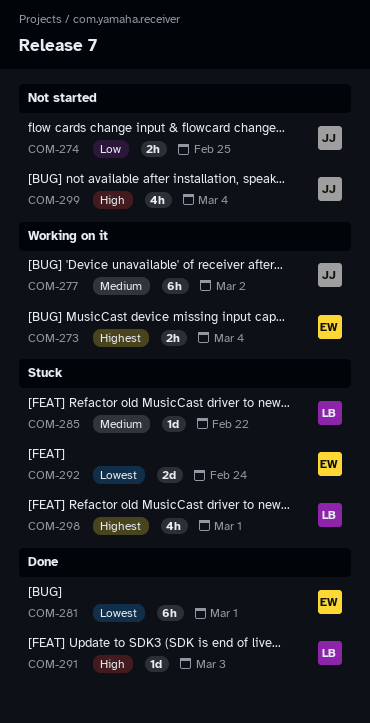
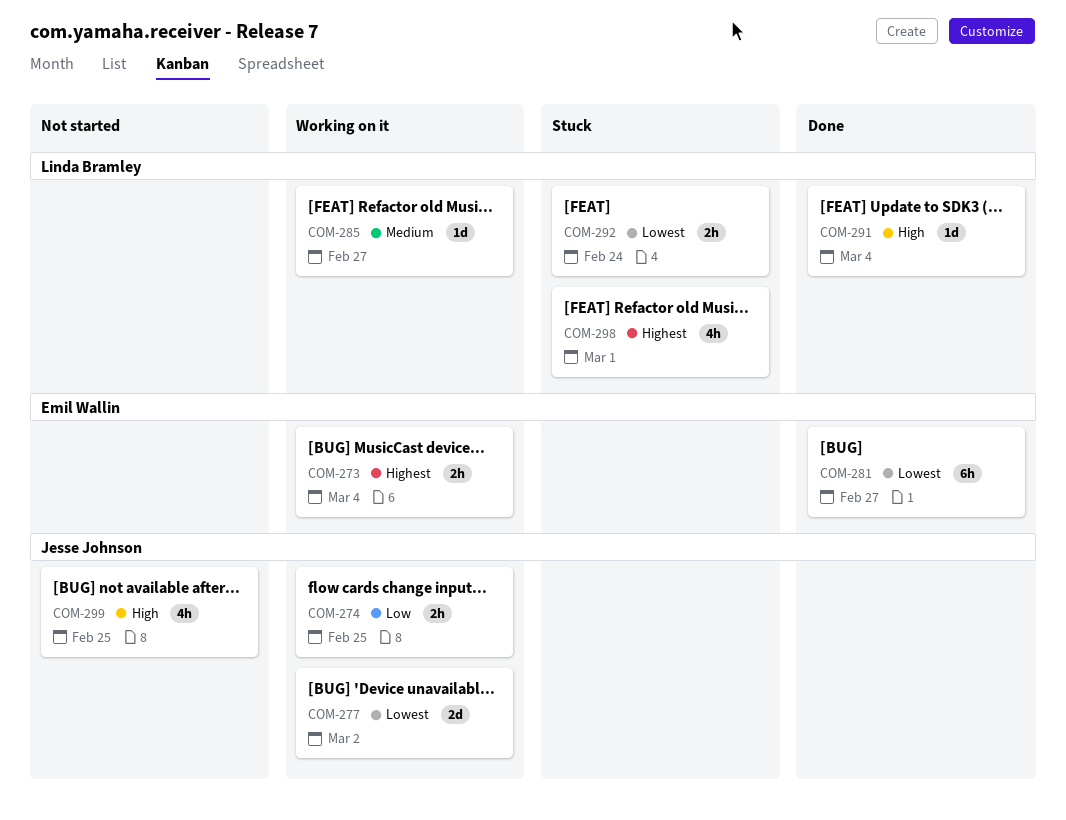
COM-274, status: Not started -> Working on it
COM-277, priority: Medium -> Lowest
COM-277, estimate: 6h -> 2d
COM-281, due: Mar 1 -> Feb 27
COM-285, status: Stuck -> Working on it
COM-285, due: Feb 22 -> Feb 27
COM-291, due: Mar 3 -> Mar 4
COM-292, owner: Emil Wallin -> Linda Bramley
COM-292, estimate: 2d -> 2h
COM-299, due: Mar 4 -> Feb 25

